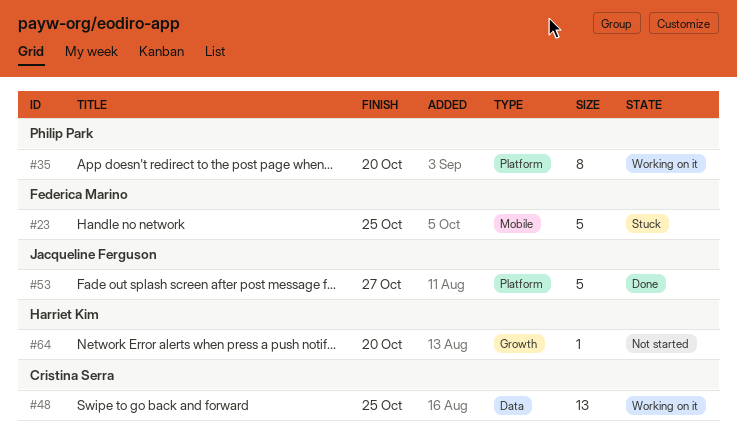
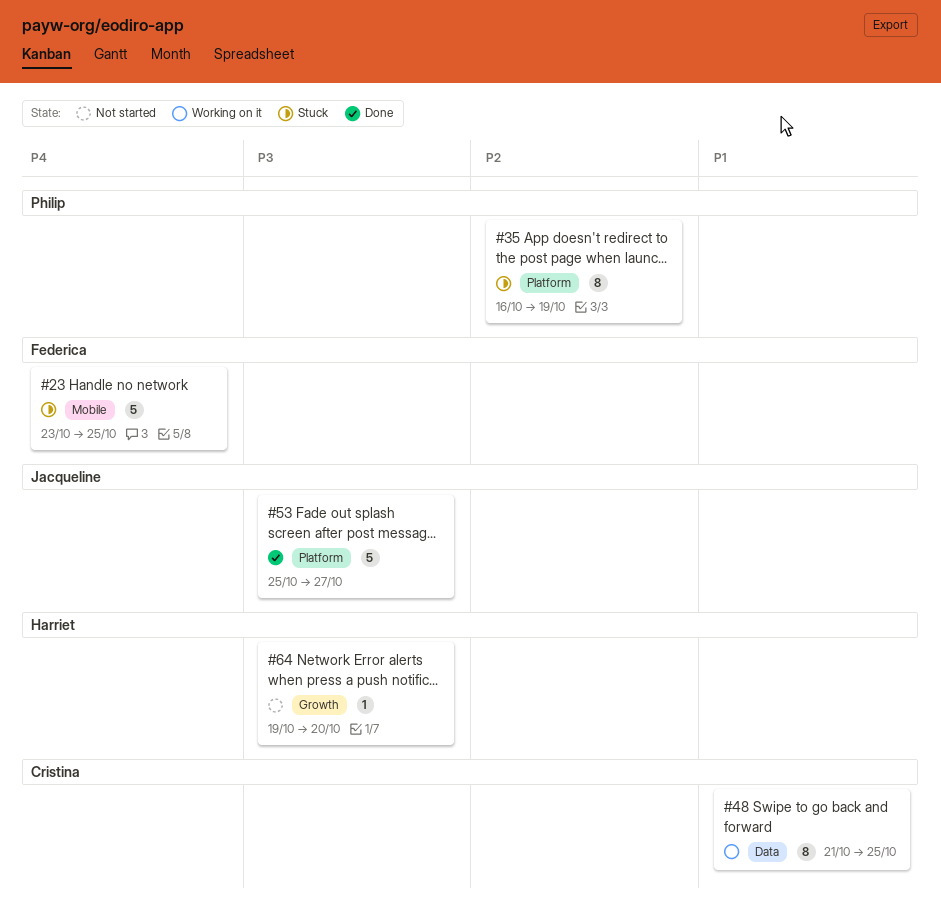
#35, status: Working on it -> Stuck
#35, due: Oct 20 -> Oct 19
#48, estimate: 13 -> 8

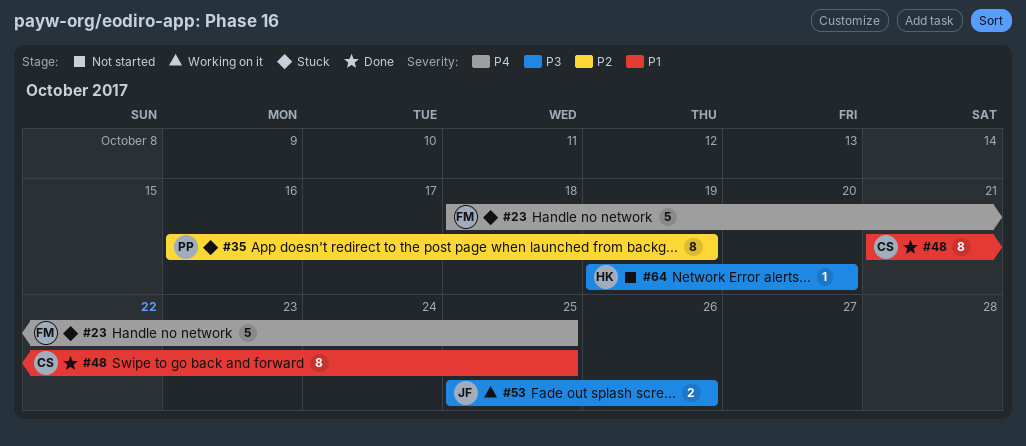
#23, start: Oct 23 -> Oct 18
#48, status: Working on it -> Done
#53, status: Done -> Working on it
#53, estimate: 5 -> 2
#53, due: Oct 27 -> Oct 26

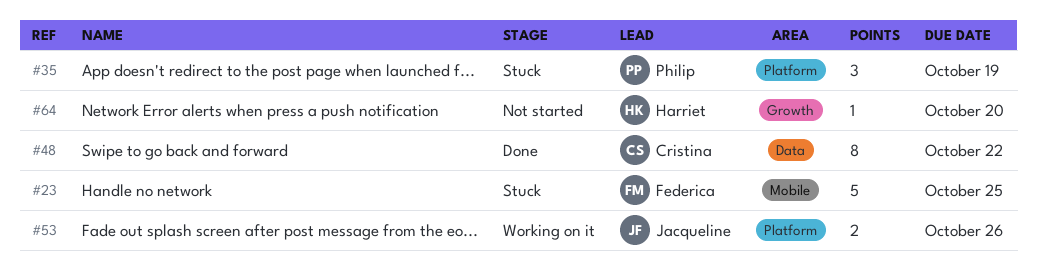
#35, estimate: 8 -> 3
#48, due: Oct 25 -> Oct 22

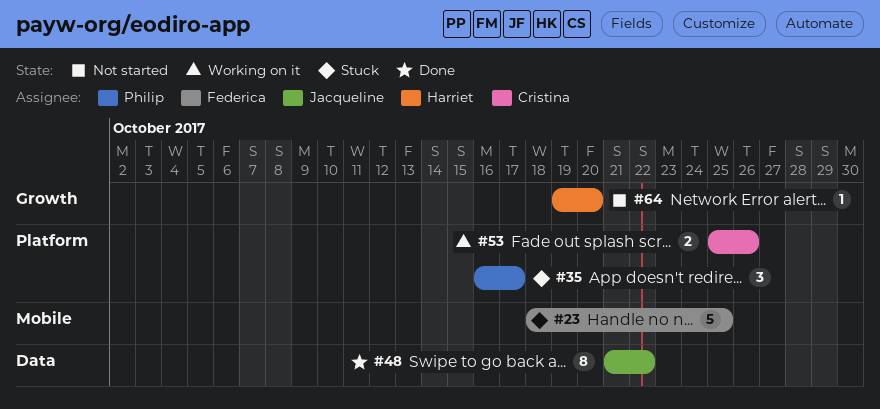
#35, due: Oct 19 -> Oct 17
#48, owner: Cristina -> Jacqueline
#53, owner: Jacqueline -> Cristina

